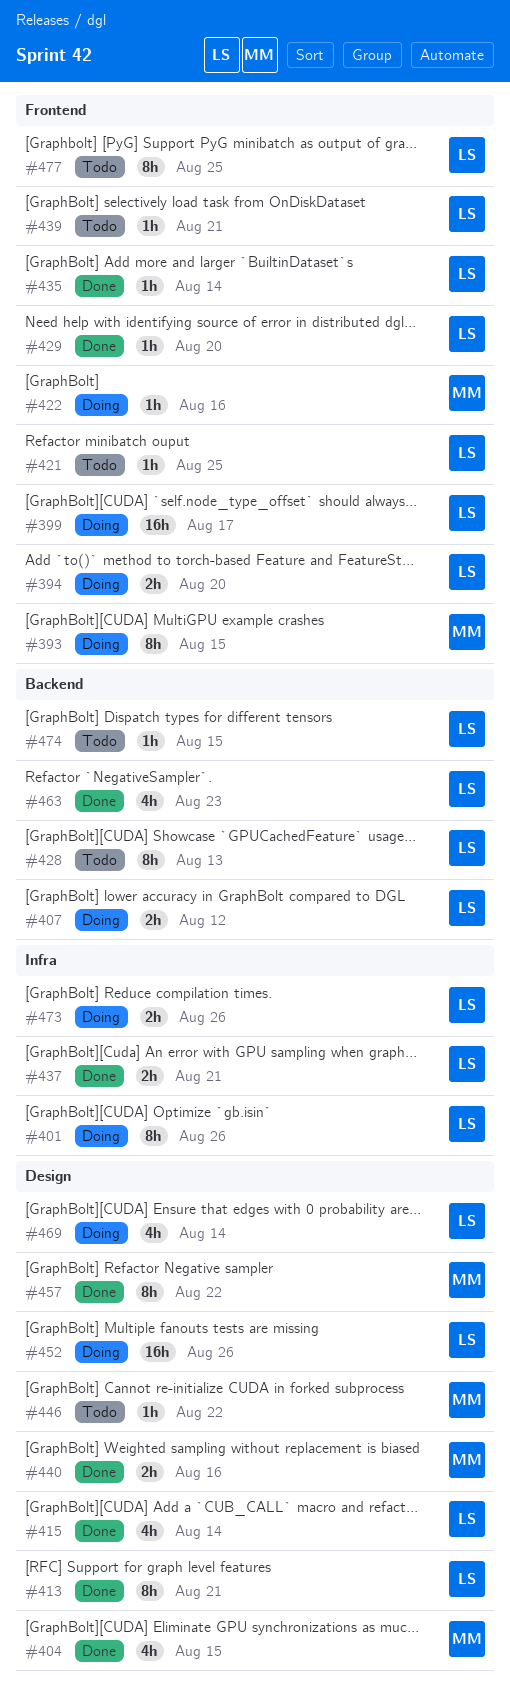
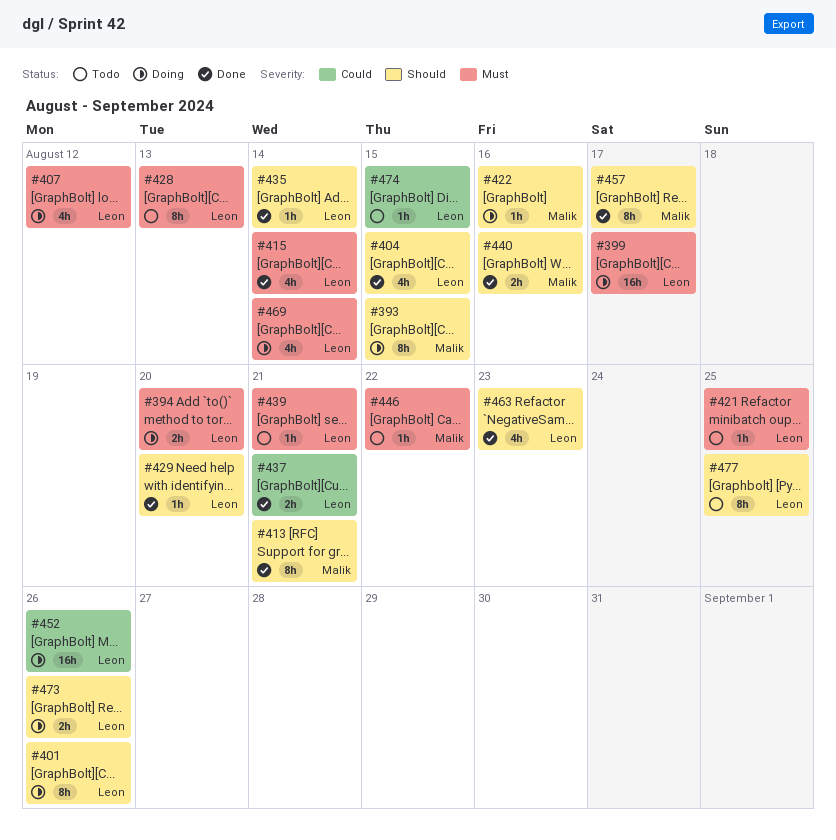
#404, owner: Malik -> Leon
#407, estimate: 2h -> 4h
#413, owner: Leon -> Malik
#457, due: Aug 22 -> Aug 17

